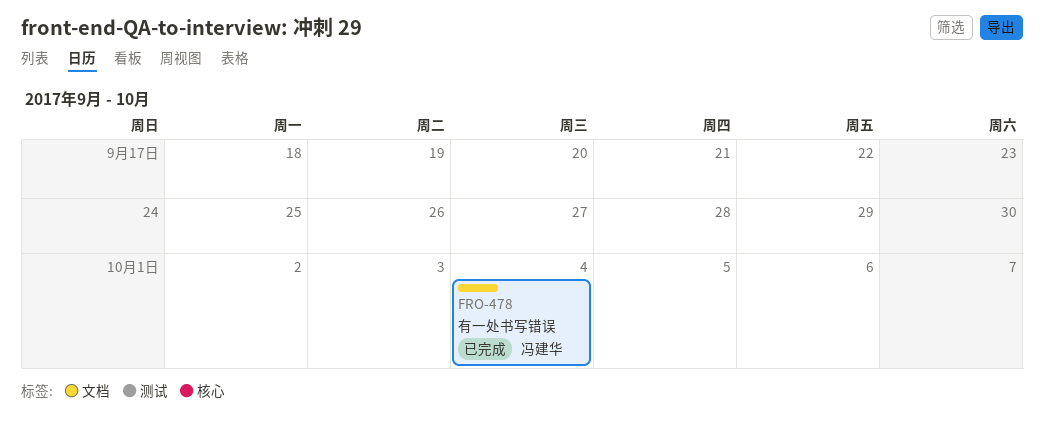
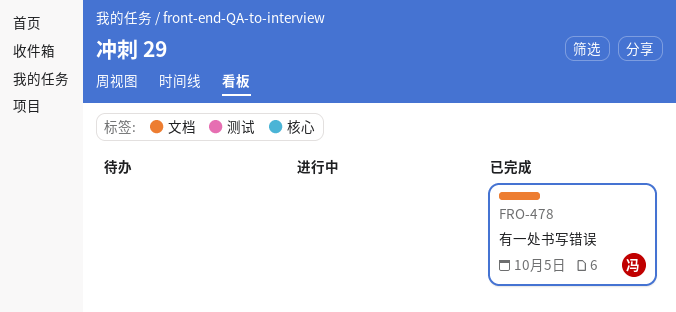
FRO-478, due: Oct 4 -> Oct 5

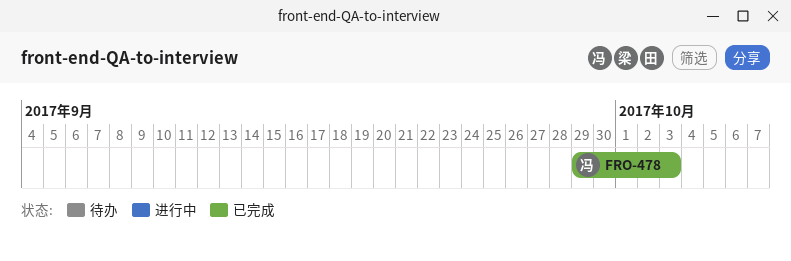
FRO-478, due: Oct 5 -> Oct 3

